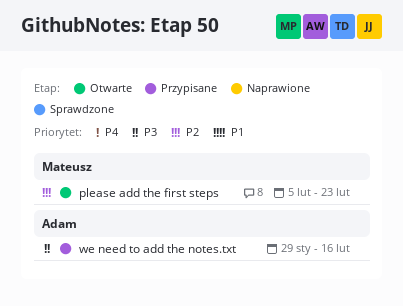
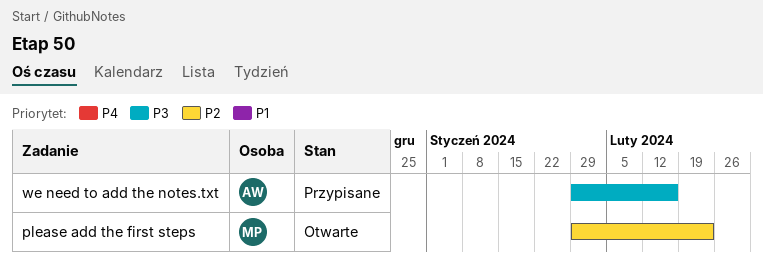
please add the first steps, start: Feb 5 -> Jan 29

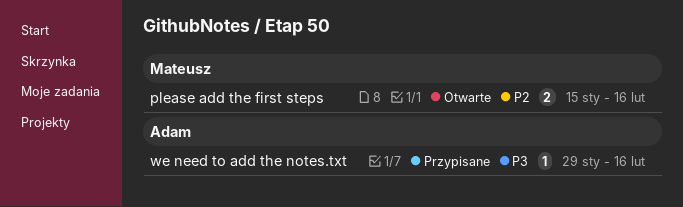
please add the first steps, start: Jan 29 -> Jan 15
please add the first steps, due: Feb 23 -> Feb 16

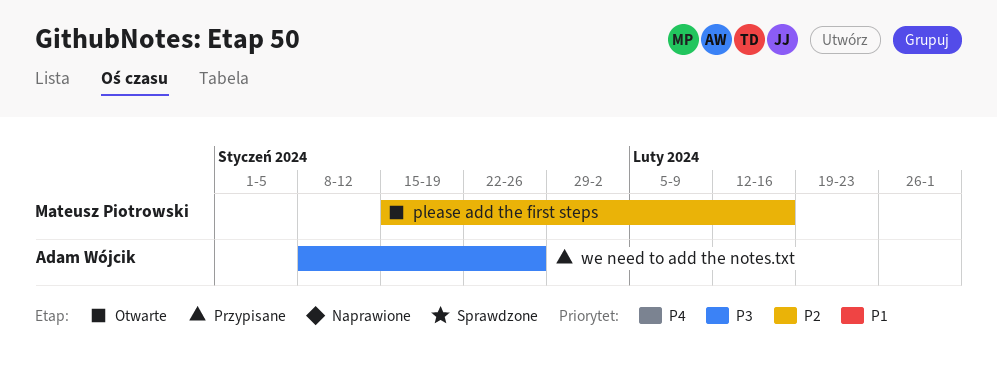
we need to add the notes.txt, start: Jan 29 -> Jan 8
we need to add the notes.txt, due: Feb 16 -> Jan 26

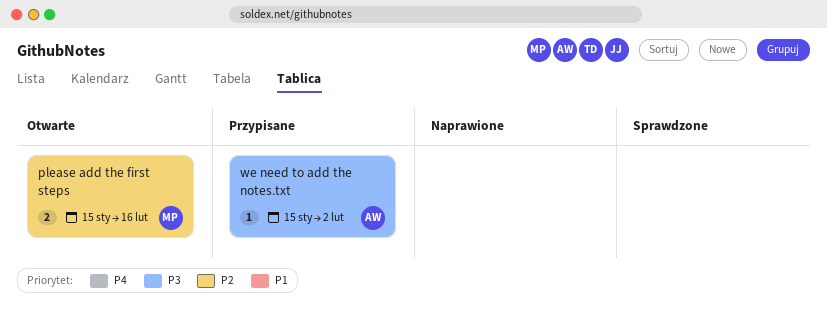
we need to add the notes.txt, start: Jan 8 -> Jan 15
we need to add the notes.txt, due: Jan 26 -> Feb 2

